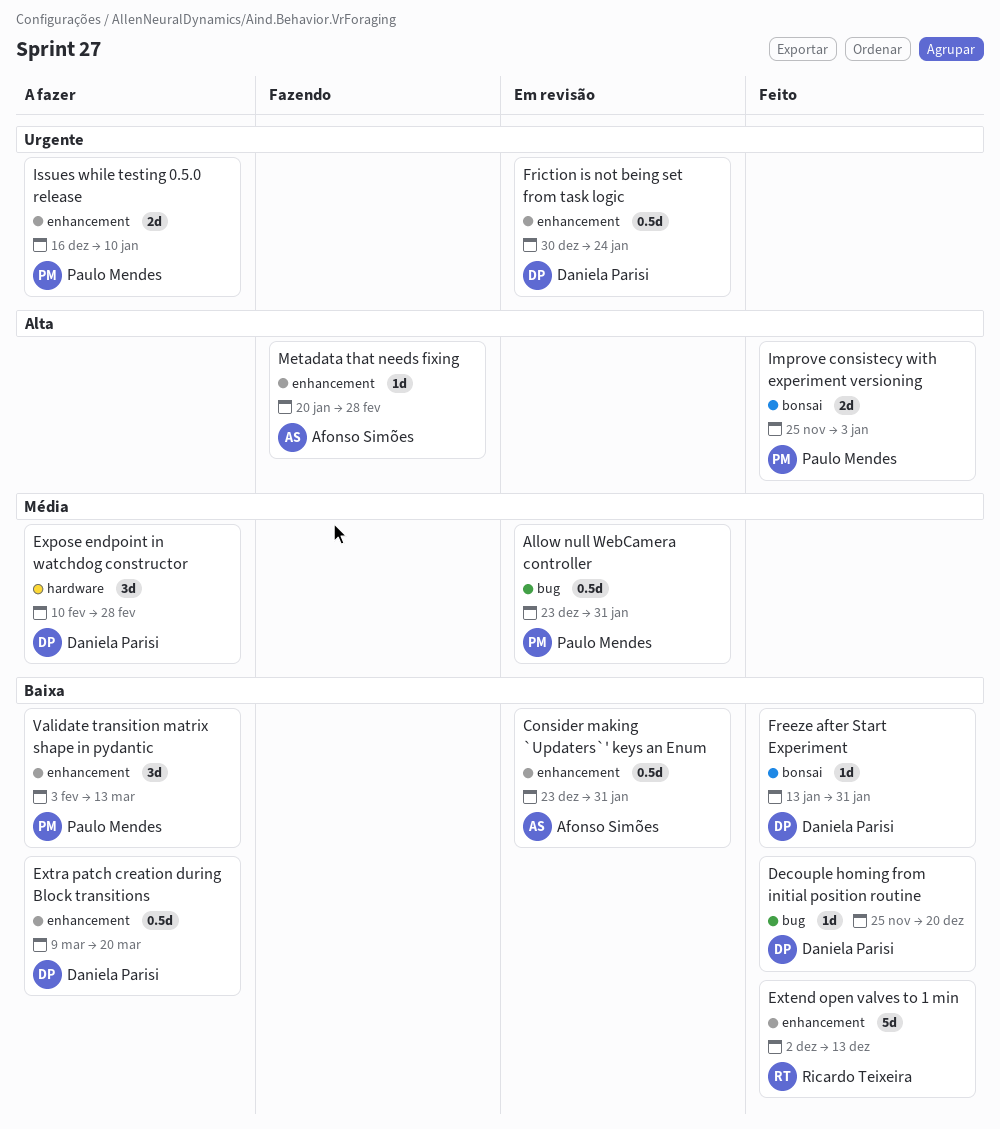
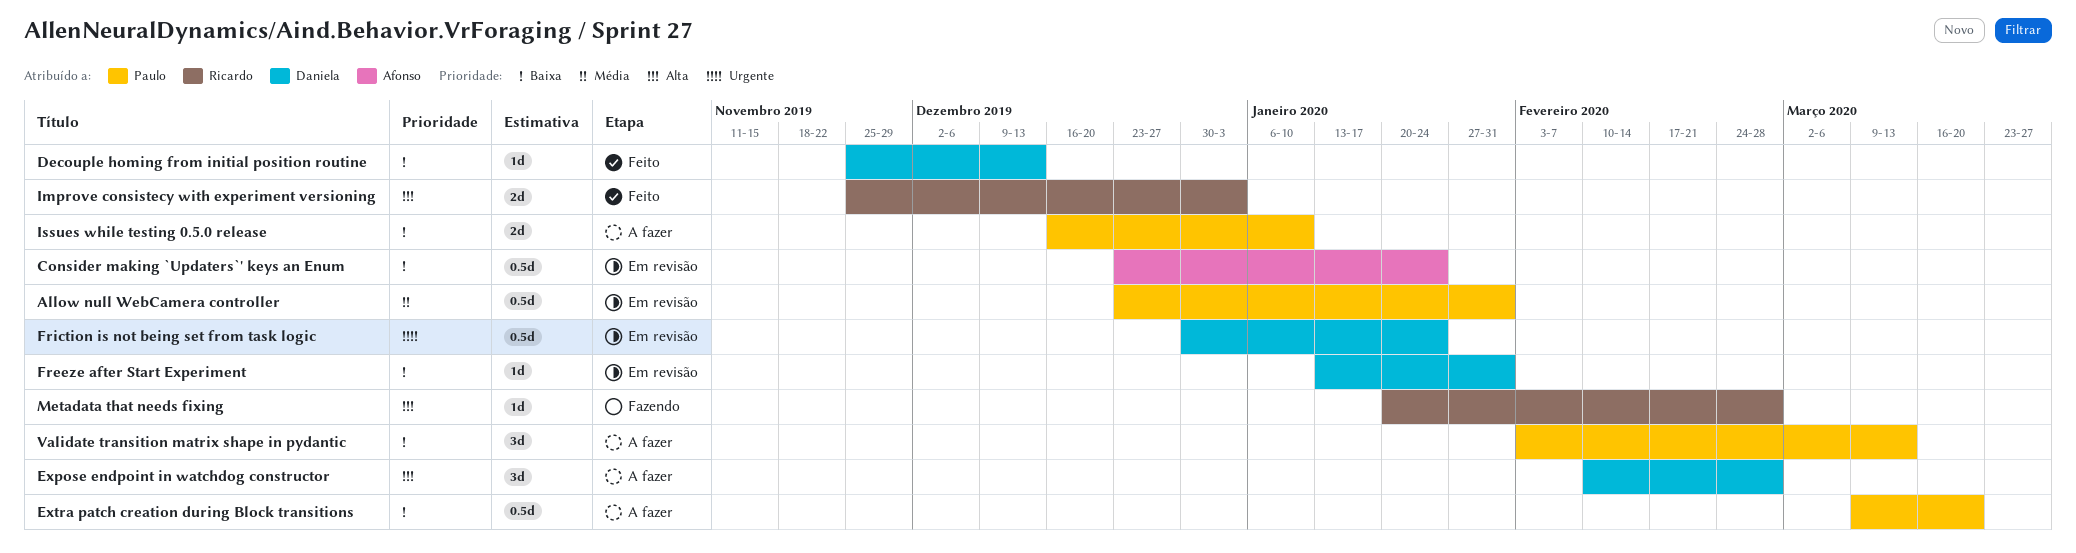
Consider making `Updaters`' keys an Enum, due: Jan 31 -> Jan 24
Decouple homing from initial position routine, due: Dec 20 -> Dec 13
Expose endpoint in watchdog constructor, priority: Média -> Alta
Extend open valves to 1 min: present -> none
Extra patch creation during Block transitions, owner: Daniela Parisi -> Paulo Mendes
Freeze after Start Experiment, status: Feito -> Em revisão
Improve consistecy with experiment versioning, owner: Paulo Mendes -> Ricardo Teixeira
Issues while testing 0.5.0 release, priority: Urgente -> Baixa
Metadata that needs fixing, owner: Afonso Simões -> Ricardo Teixeira

